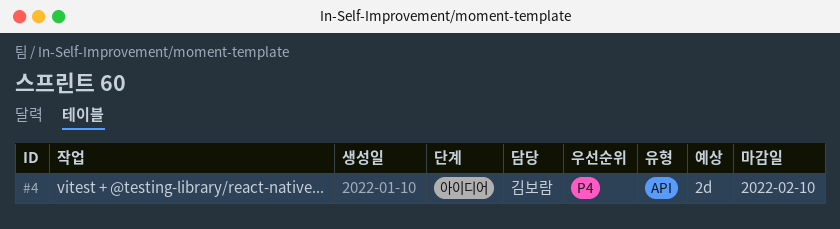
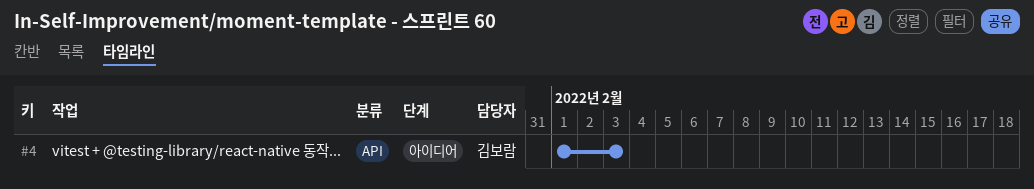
#4, due: Feb 10 -> Feb 3

